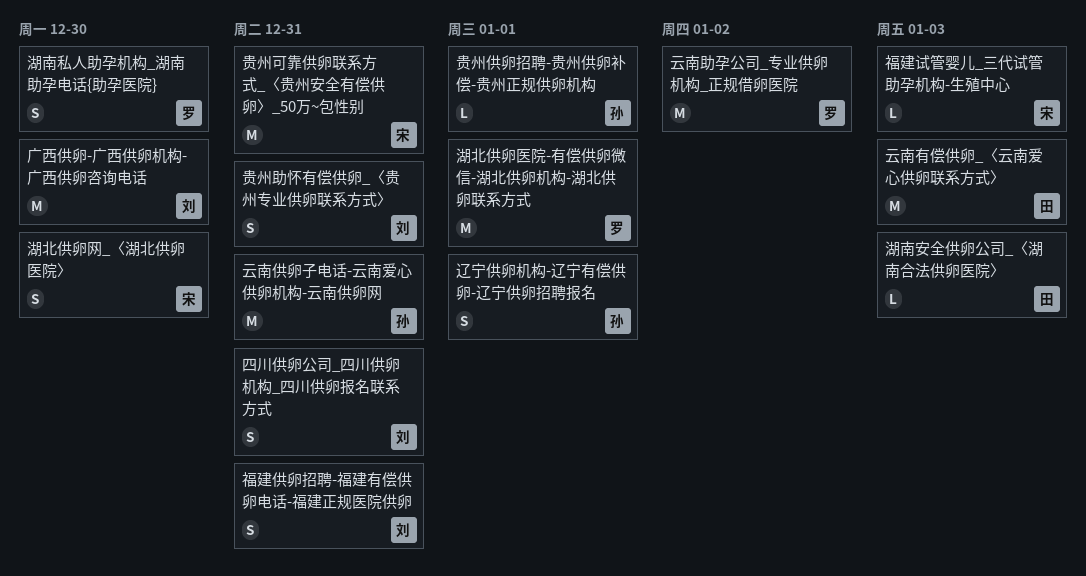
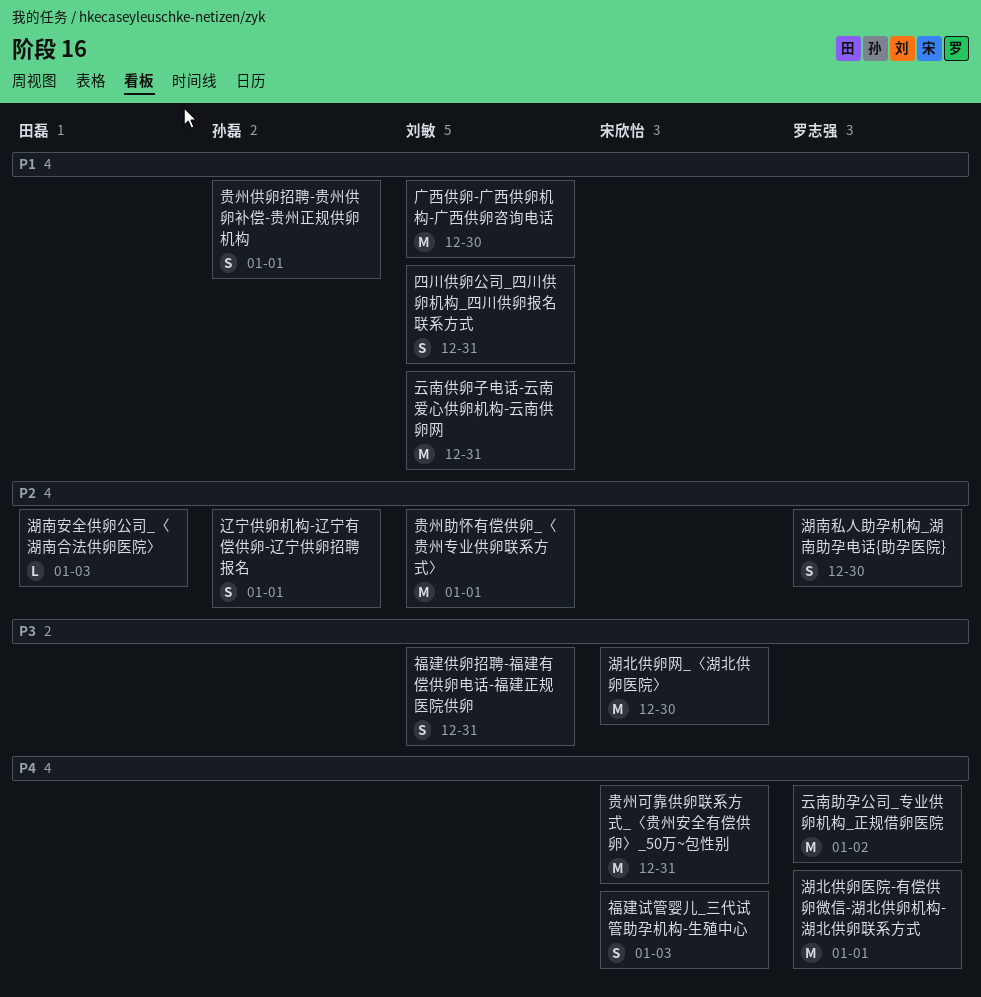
云南供卵子电话-云南爱心供卵机构-云南供卵网, owner: 孙磊 -> 刘敏
云南有偿供卵_〈云南爱心供卵联系方式〉: present -> none
湖北供卵网_〈湖北供卵医院〉, estimate: S -> M
福建试管婴儿_三代试管助孕机构-生殖中心, estimate: L -> S
贵州供卵招聘-贵州供卵补偿-贵州正规供卵机构, estimate: L -> S
贵州助怀有偿供卵_〈贵州专业供卵联系方式〉, estimate: S -> M
贵州助怀有偿供卵_〈贵州专业供卵联系方式〉, due: Dec 31 -> Jan 1

